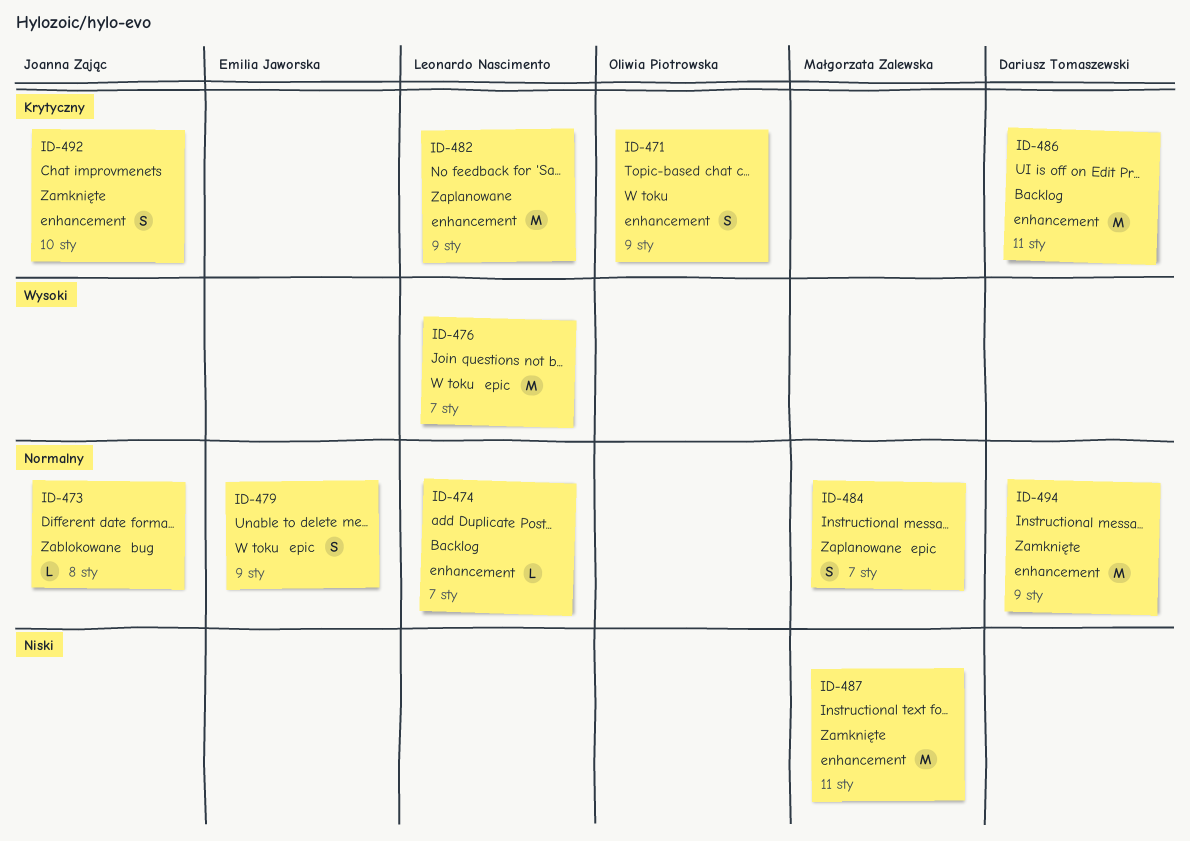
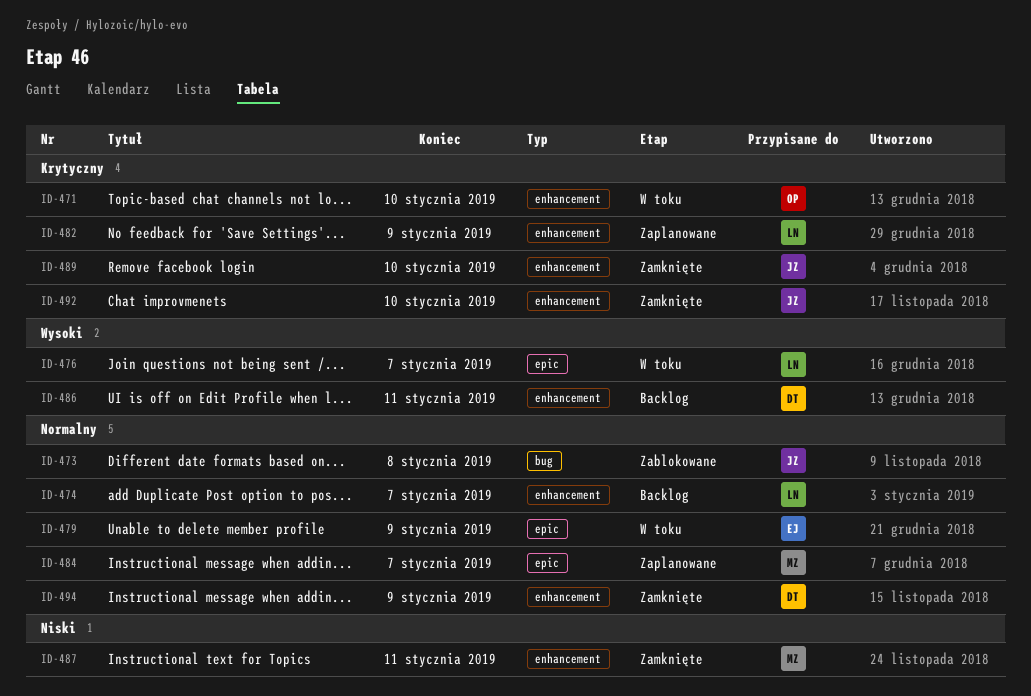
ID-471, due: Jan 9 -> Jan 10
ID-486, priority: Krytyczny -> Wysoki
ID-489: none -> present

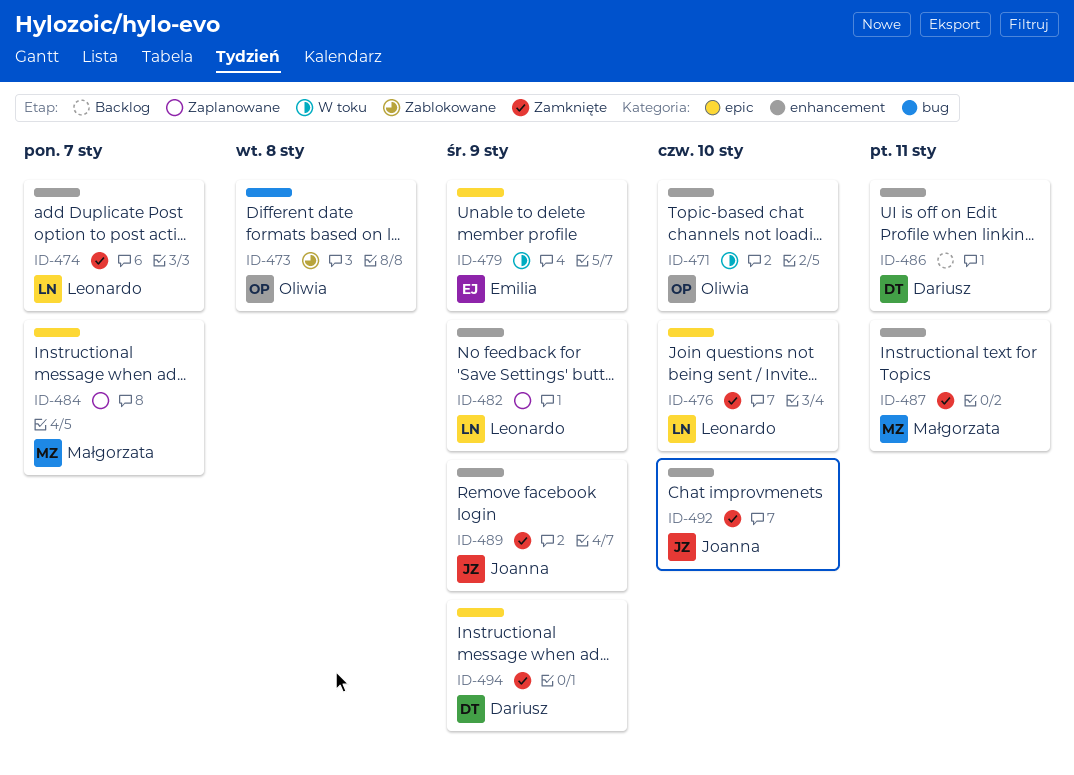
ID-473, owner: Joanna -> Oliwia
ID-474, status: Backlog -> Zamknięte
ID-476, status: W toku -> Zamknięte
ID-476, due: Jan 7 -> Jan 10
ID-489, due: Jan 10 -> Jan 9
ID-494, label: enhancement -> epic

